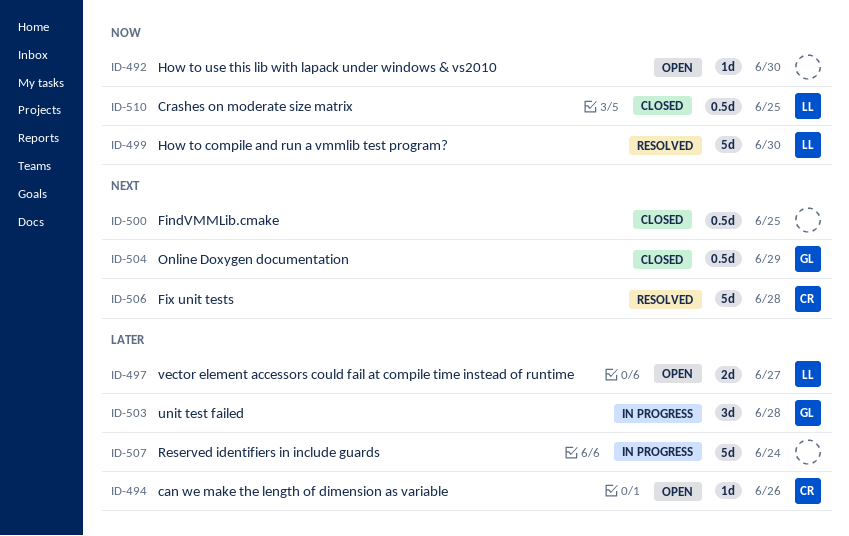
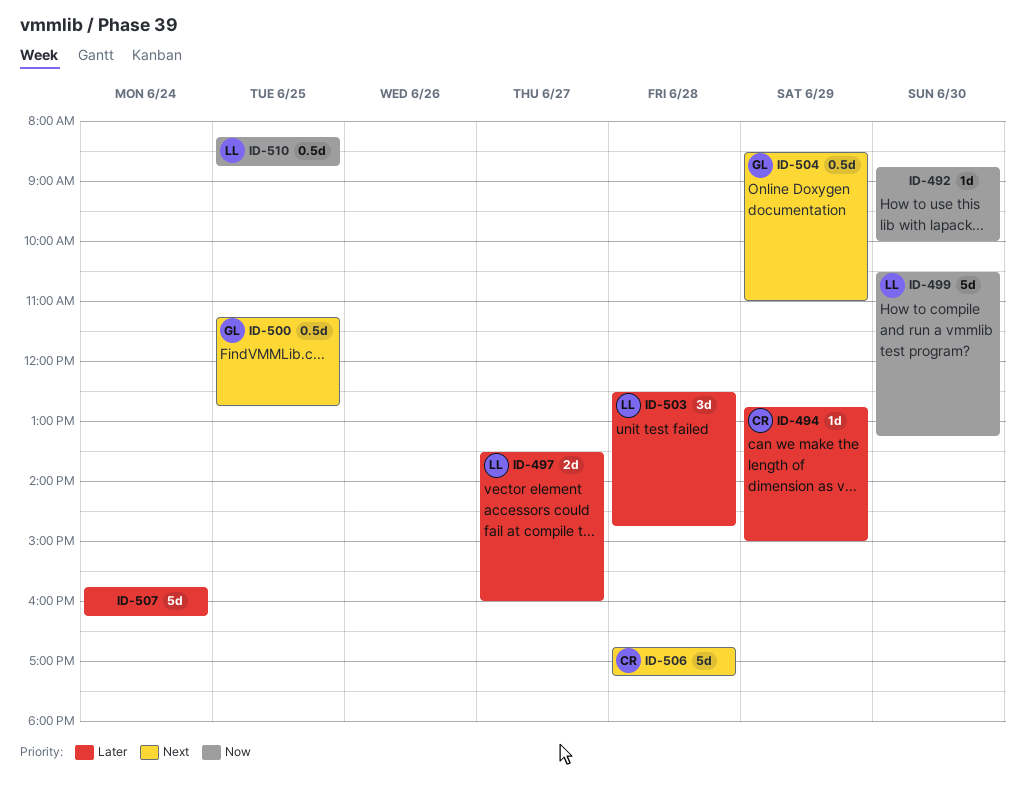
ID-494, day: Jun 26 -> Jun 29
ID-500, owner: none -> GL
ID-503, owner: GL -> LL

